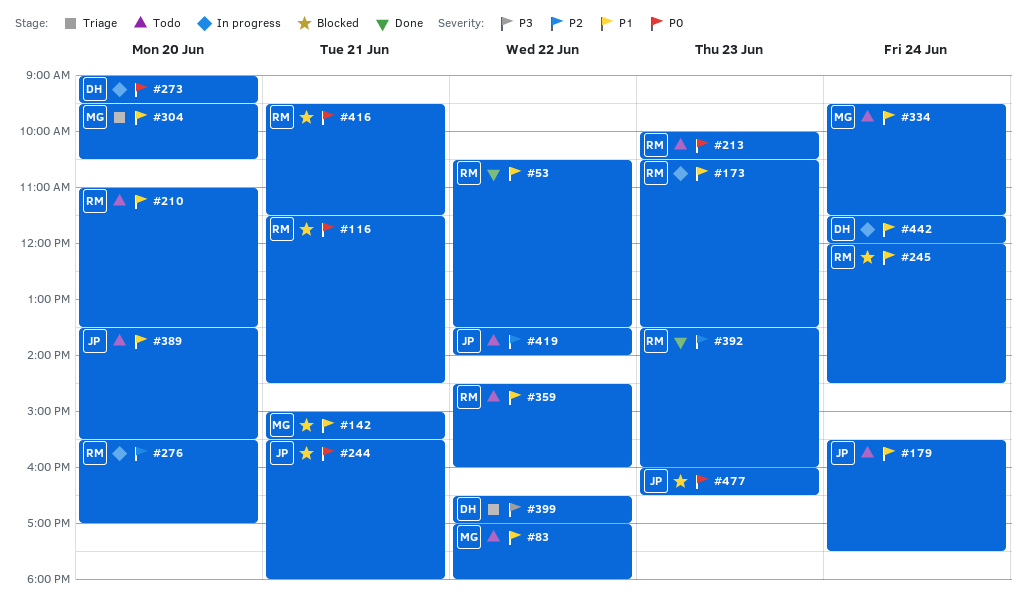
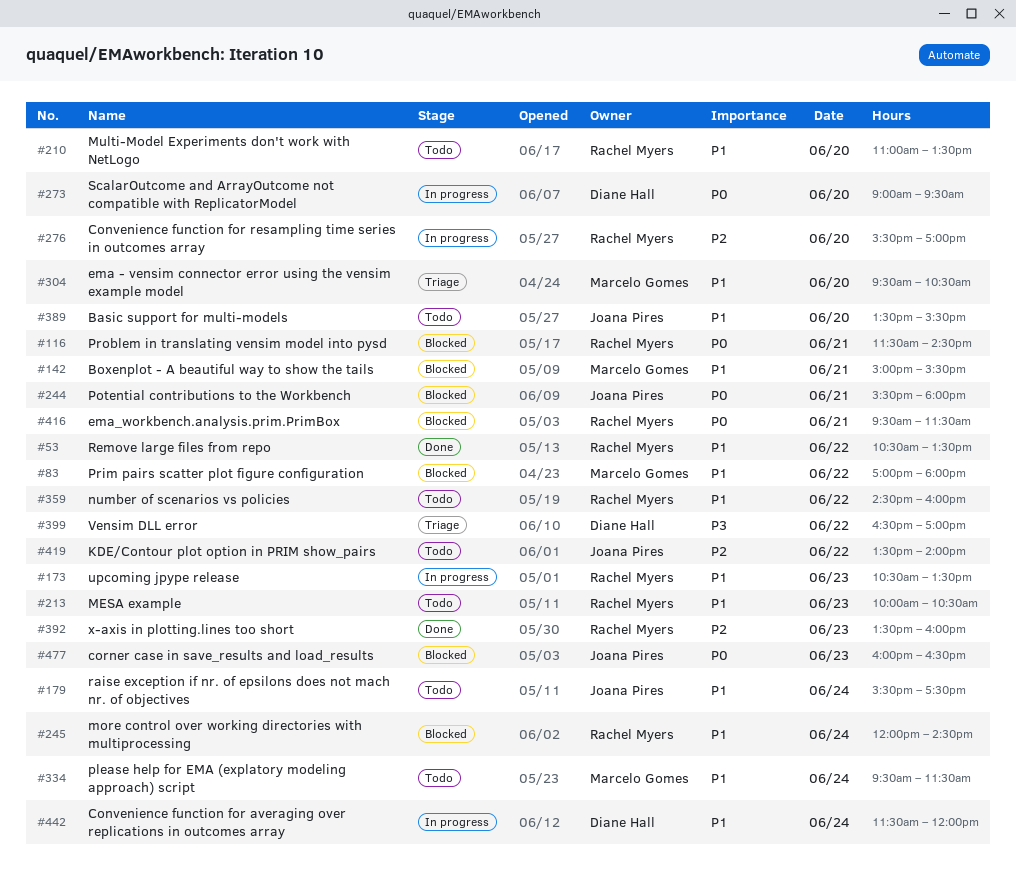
#83, status: Todo -> Blocked
#213, priority: P0 -> P1

